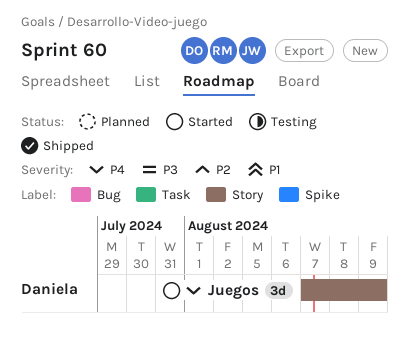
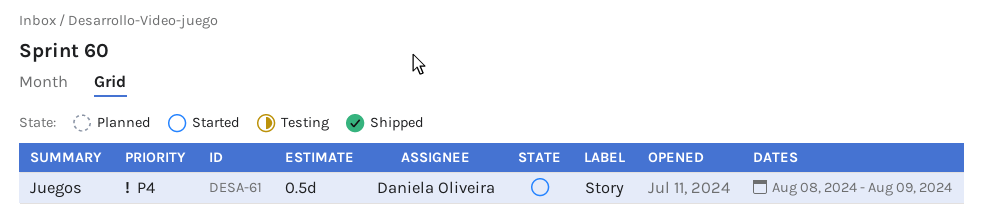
Juegos, estimate: 3d -> 0.5d
Juegos, start: Aug 7 -> Aug 8

